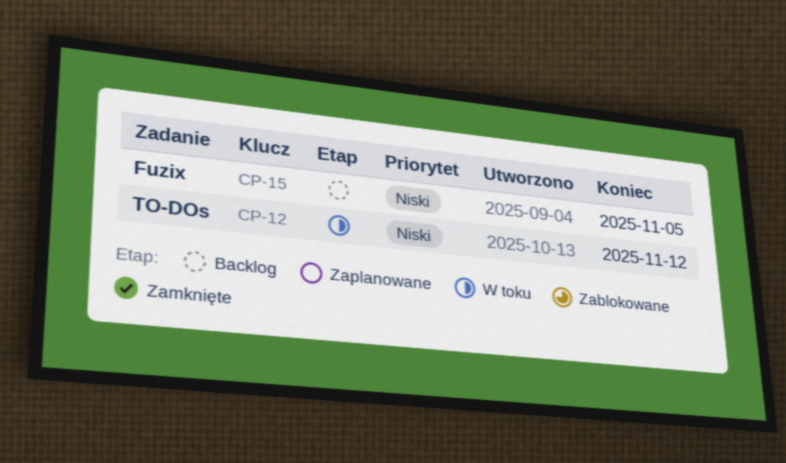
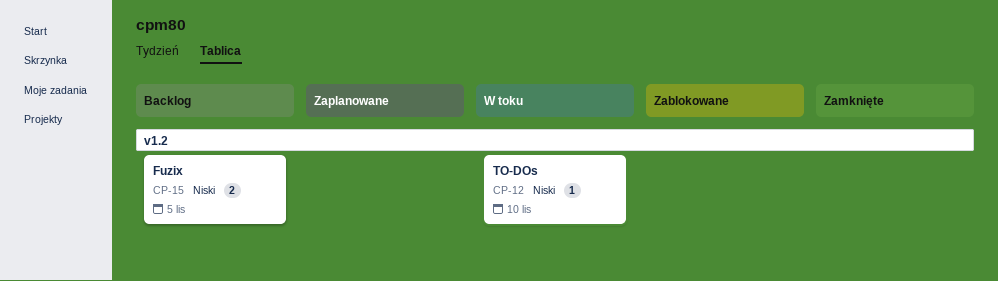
CP-12, due: Nov 12 -> Nov 10

